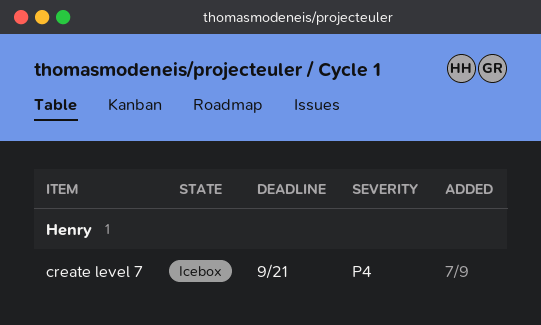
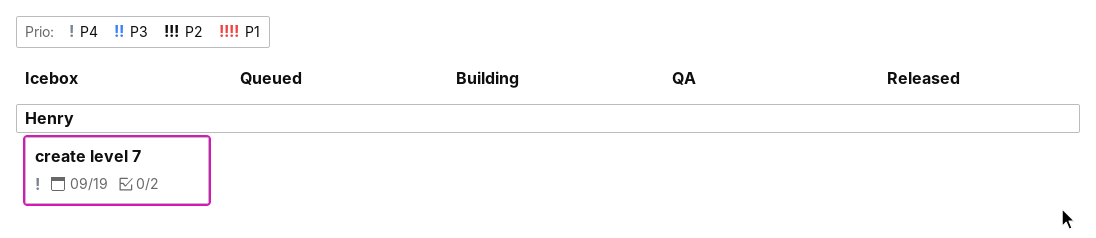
create level 7, due: Sep 21 -> Sep 19

